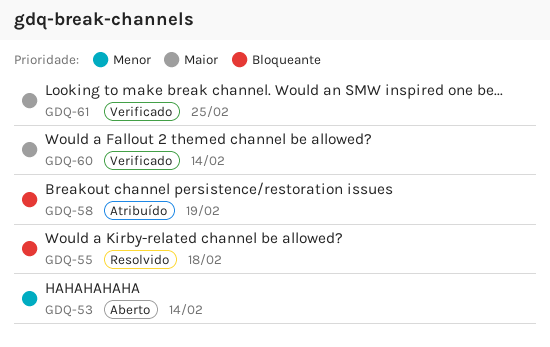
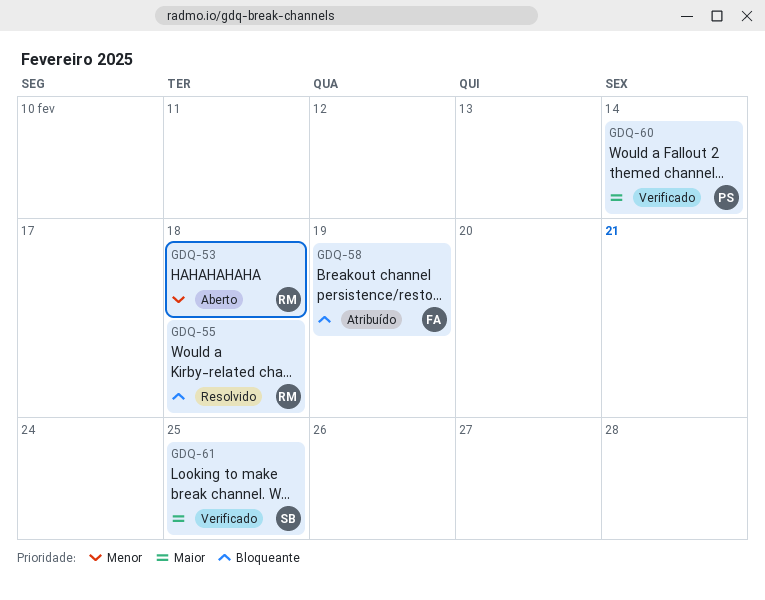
GDQ-53, due: Feb 14 -> Feb 18

